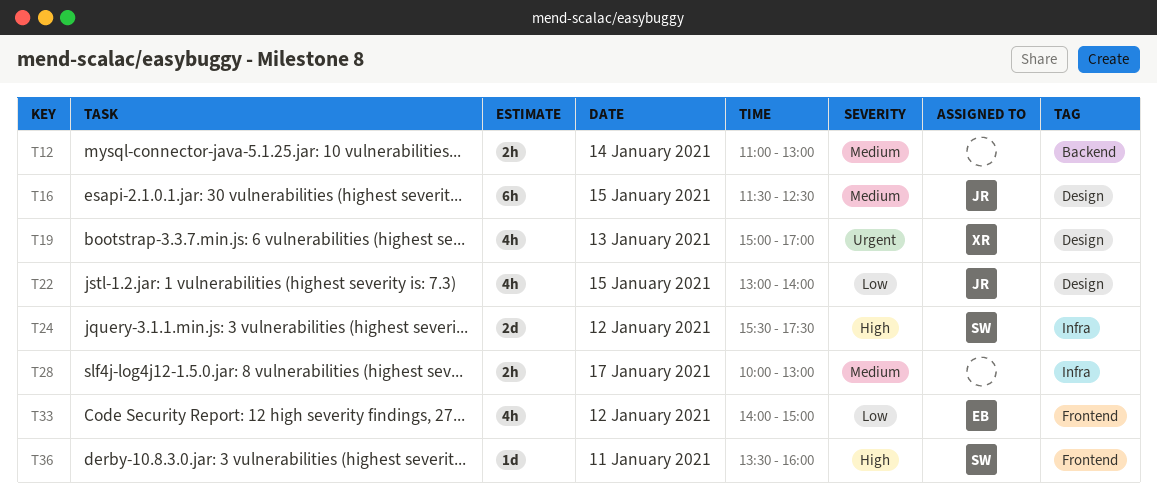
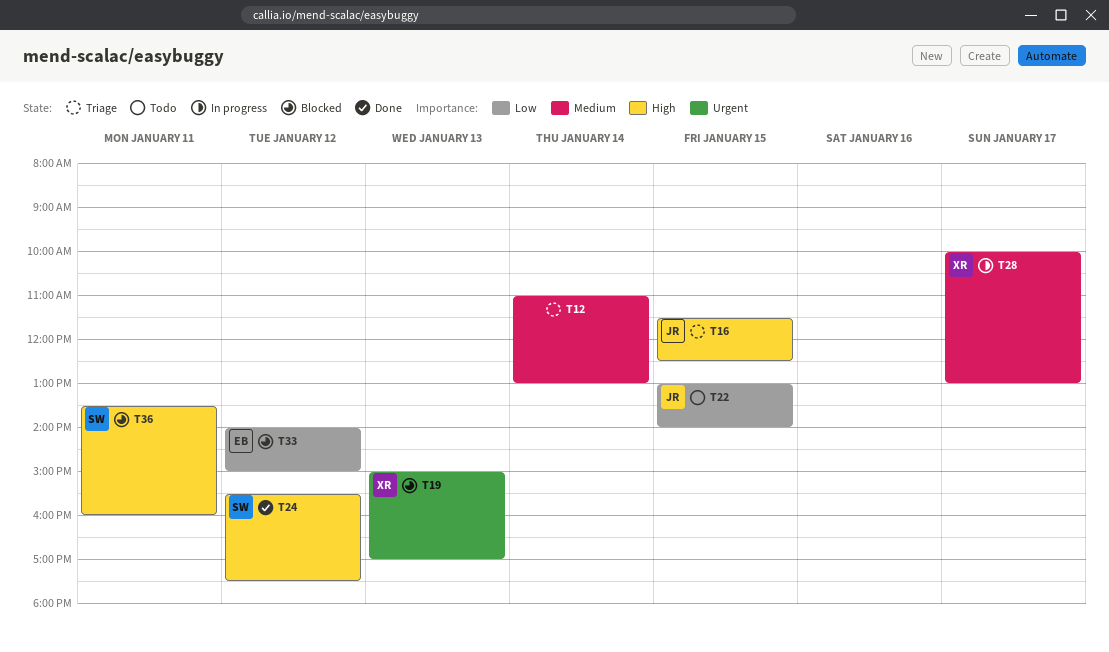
T16, priority: Medium -> High
T28, owner: none -> XR

